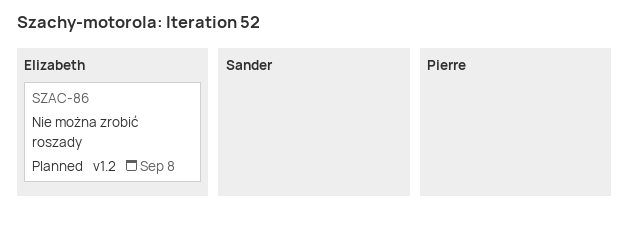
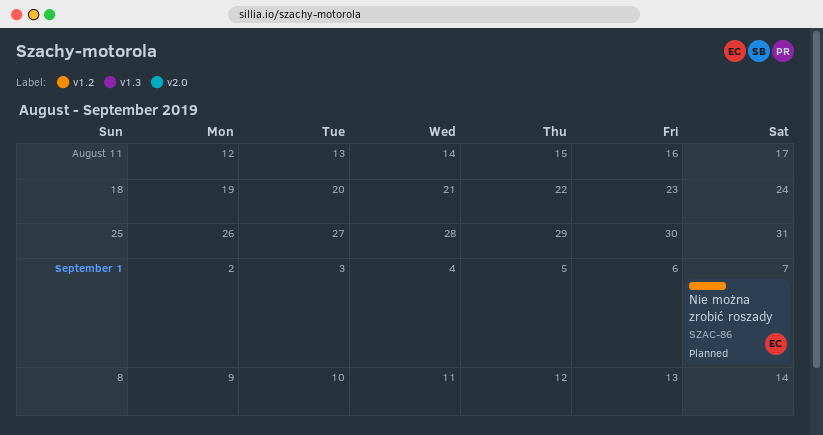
SZAC-86, due: Sep 8 -> Sep 7

